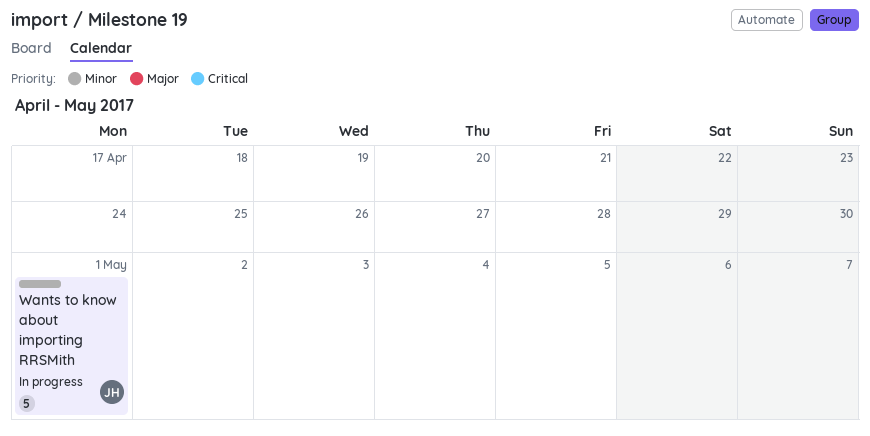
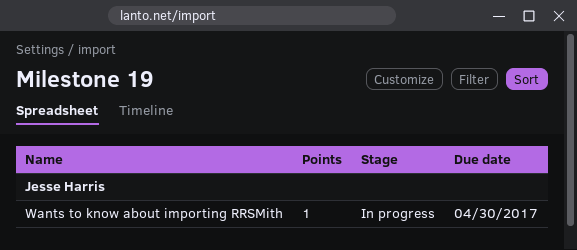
Wants to know about importing RRSMith, estimate: 5 -> 1
Wants to know about importing RRSMith, due: May 1 -> Apr 30

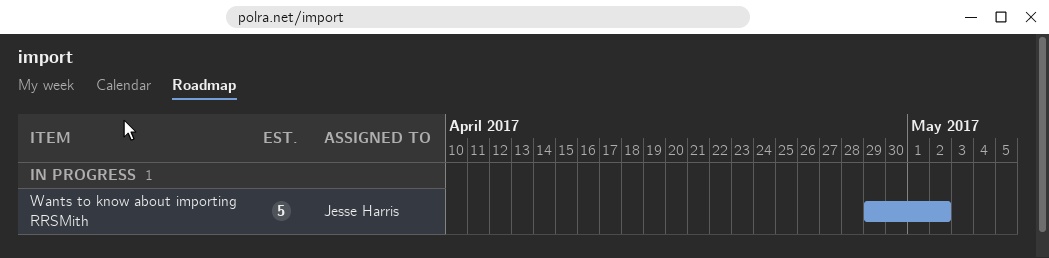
Wants to know about importing RRSMith, estimate: 1 -> 5
Wants to know about importing RRSMith, due: Apr 30 -> May 2

